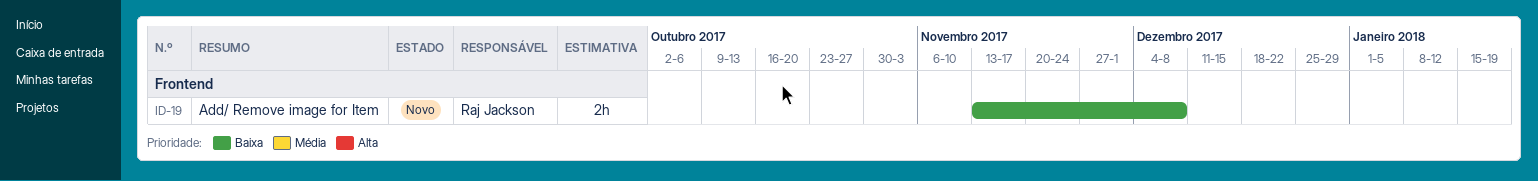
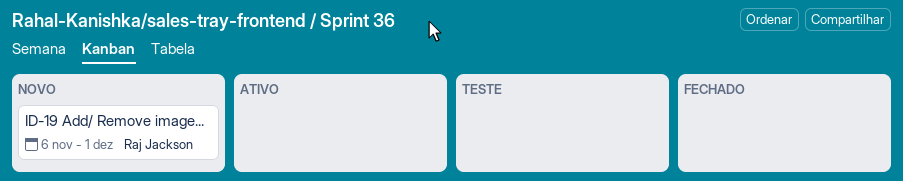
ID-19, start: Nov 13 -> Nov 6
ID-19, due: Dec 8 -> Dec 1

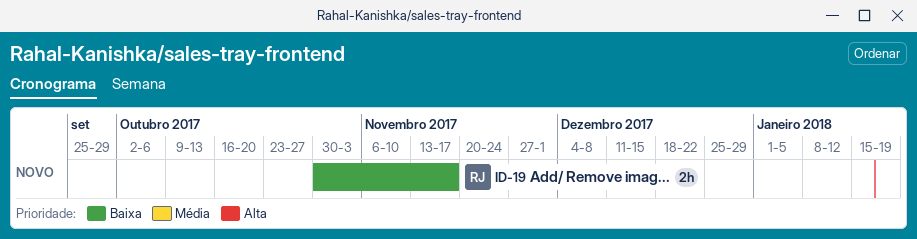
ID-19, start: Nov 6 -> Oct 30
ID-19, due: Dec 1 -> Nov 17

